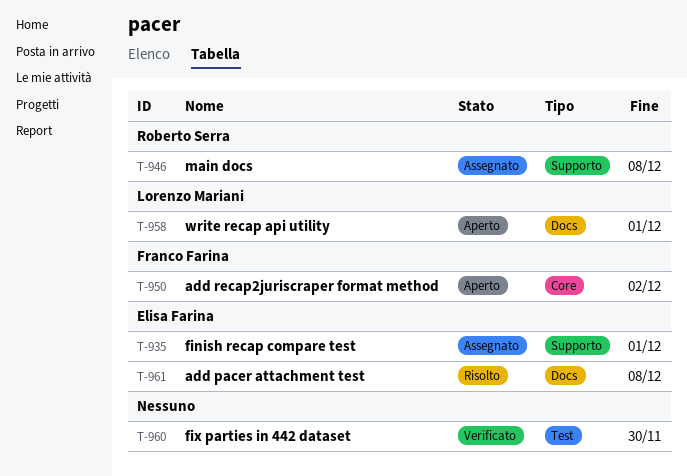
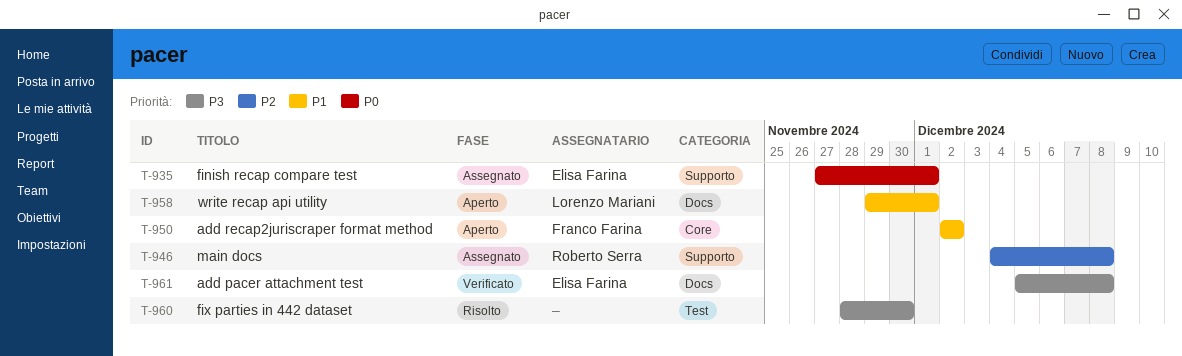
T-960, status: Verificato -> Risolto
T-961, status: Risolto -> Verificato

